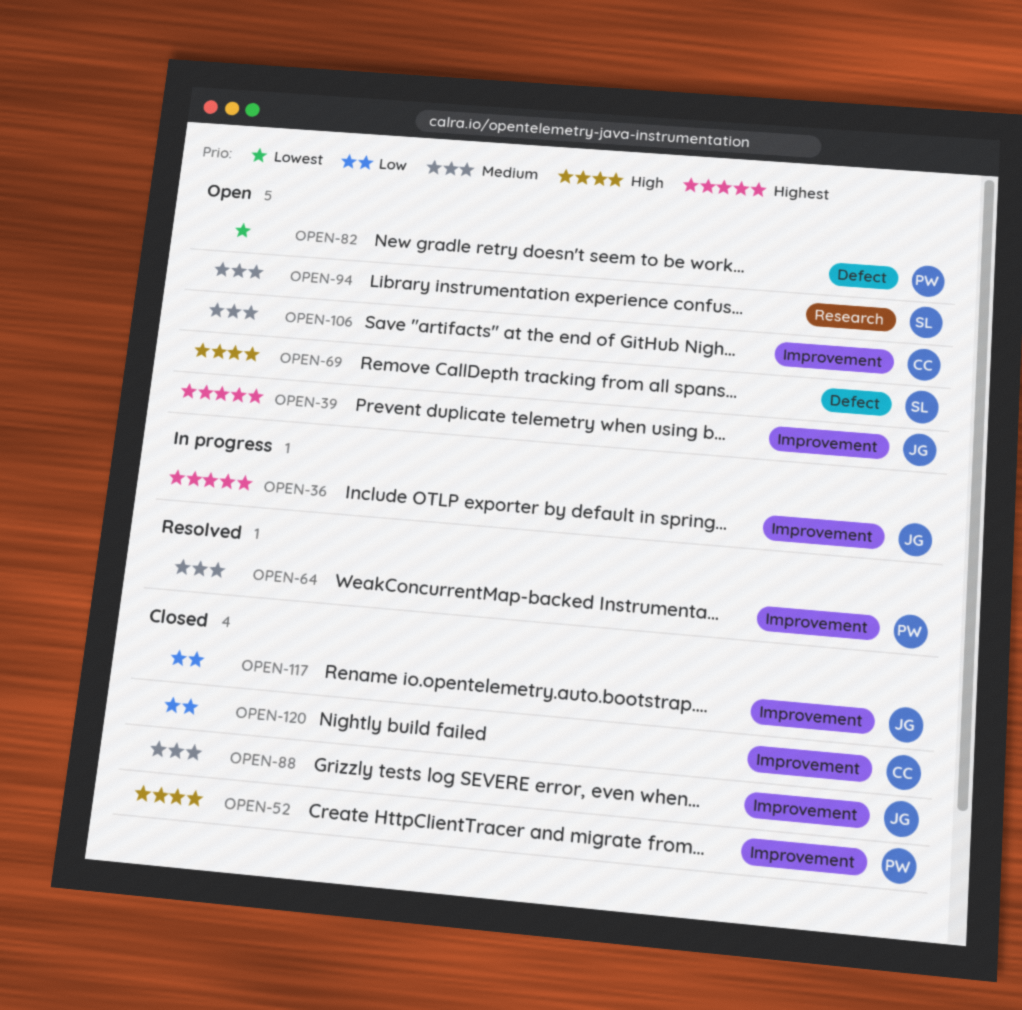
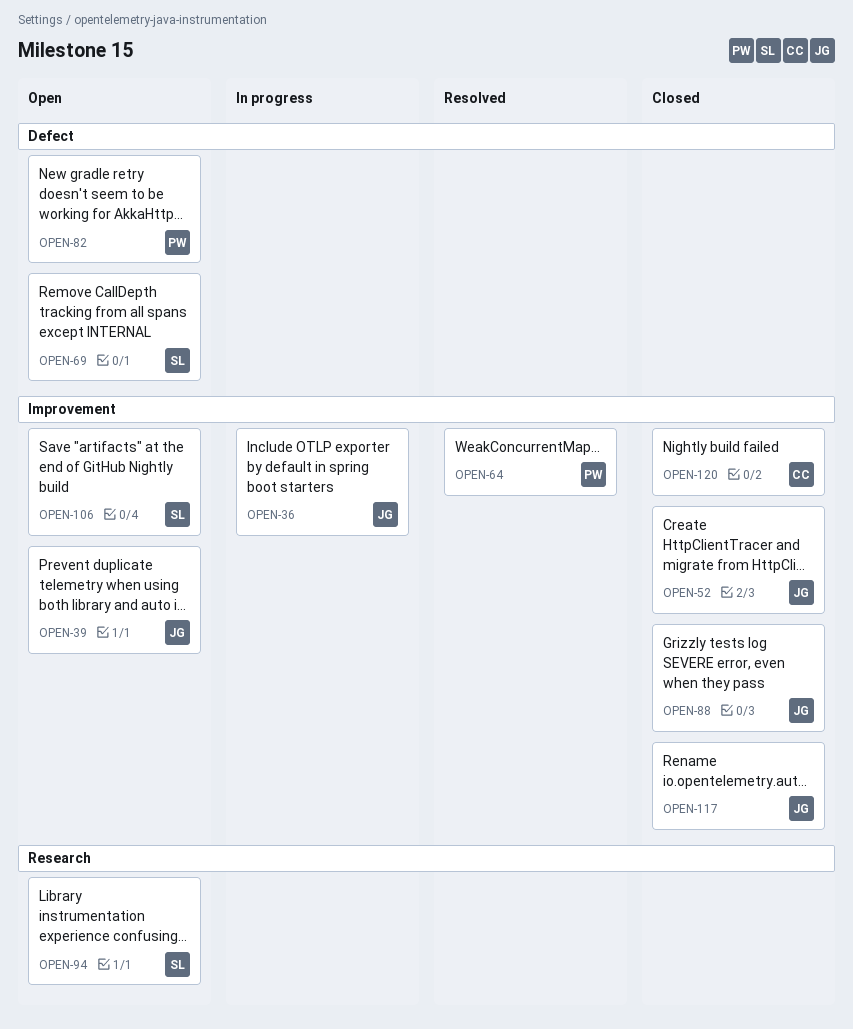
OPEN-52, owner: PW -> JG
OPEN-106, owner: CC -> SL

